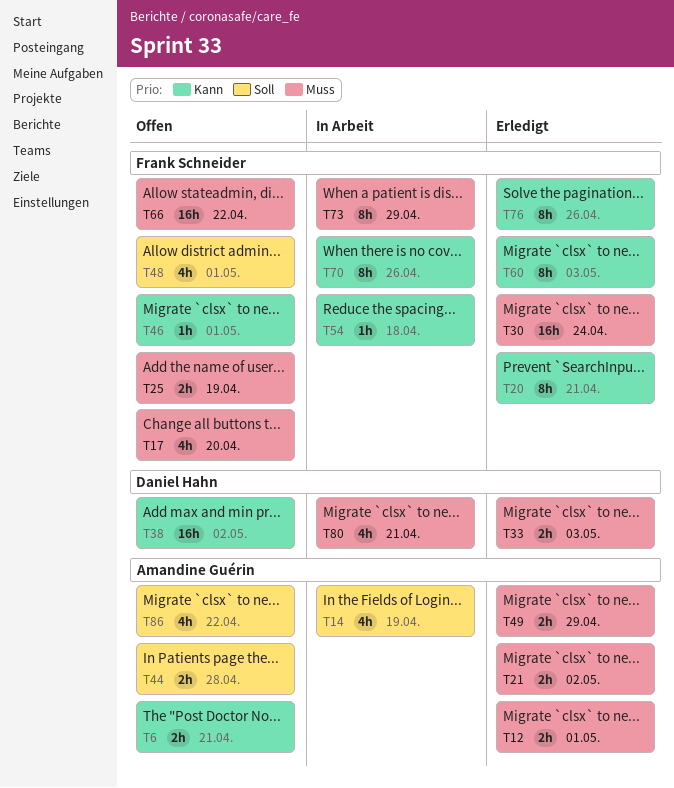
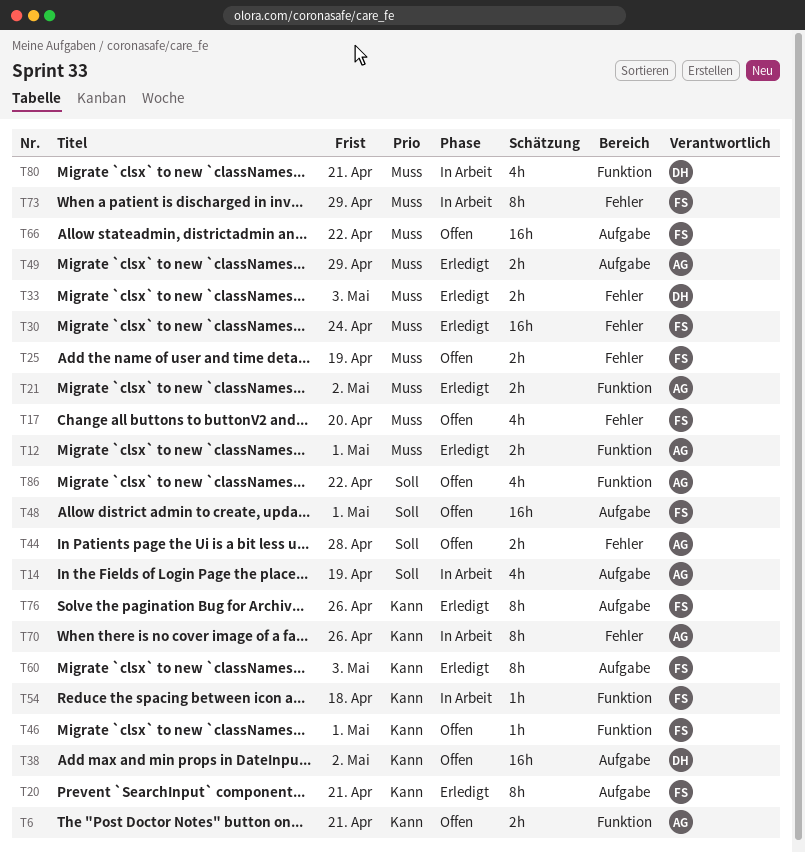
T48, estimate: 4h -> 16h
T70, owner: Frank Schneider -> Amandine Guérin

